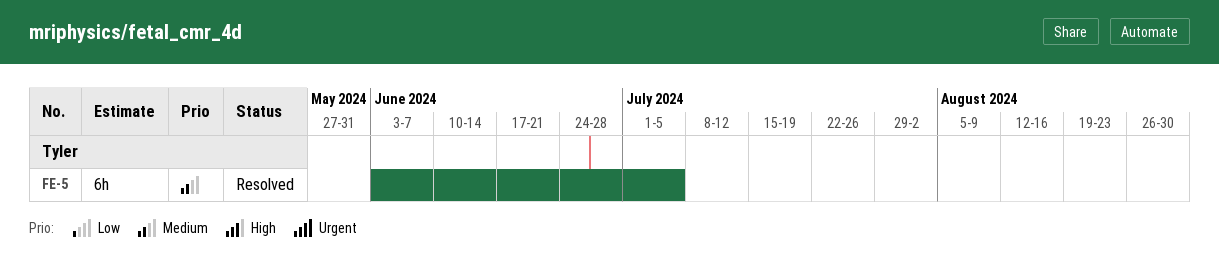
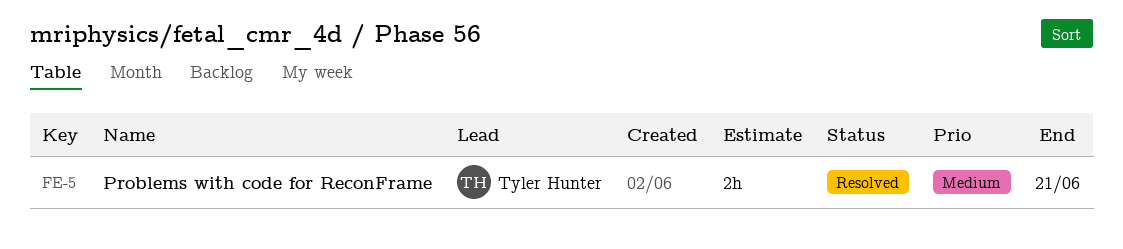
FE-5, estimate: 6h -> 2h
FE-5, due: Jul 5 -> Jun 21

